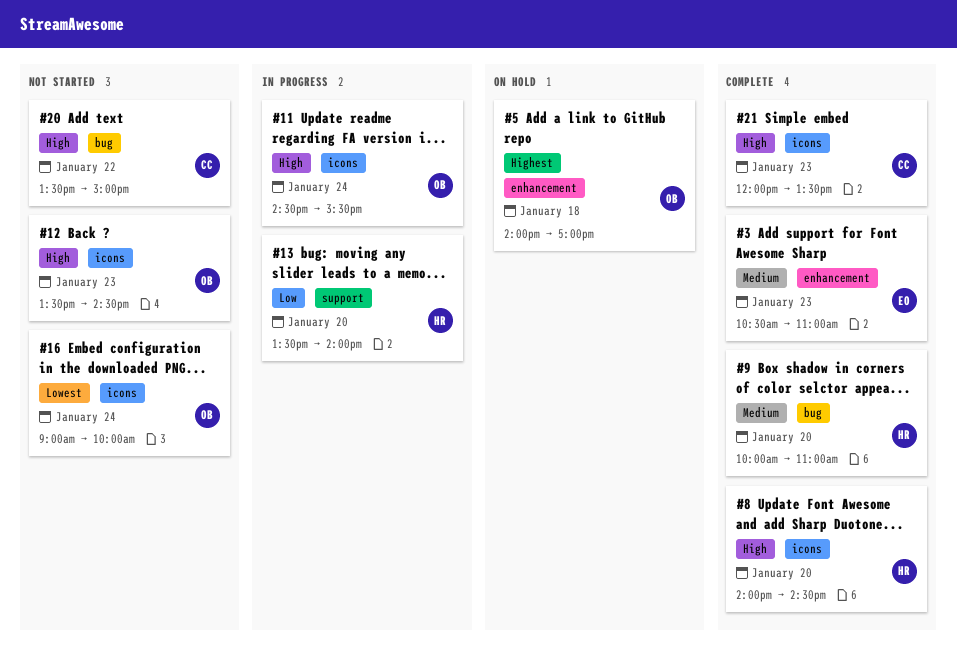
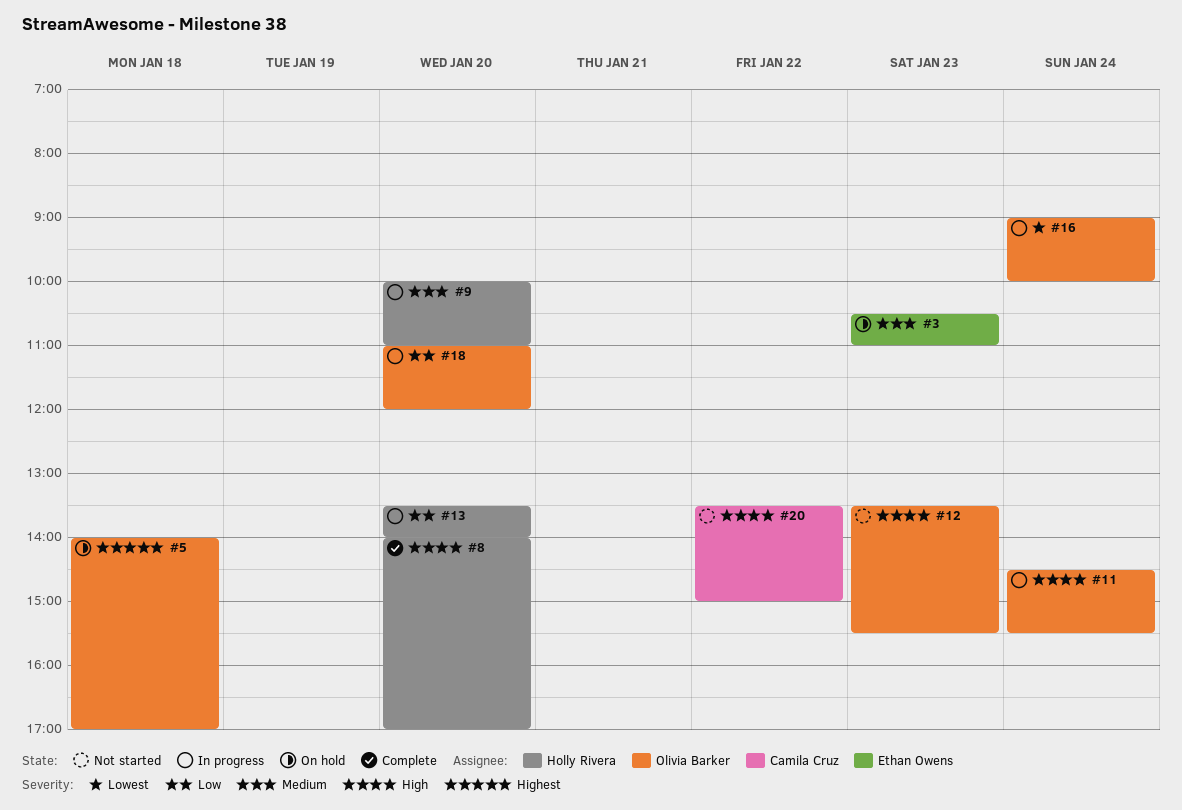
#3, status: Complete -> On hold
#8, ends: 14:30 -> 17:00
#9, status: Complete -> In progress
#12, ends: 14:30 -> 15:30
#16, status: Not started -> In progress
#18: none -> present
#21: present -> none

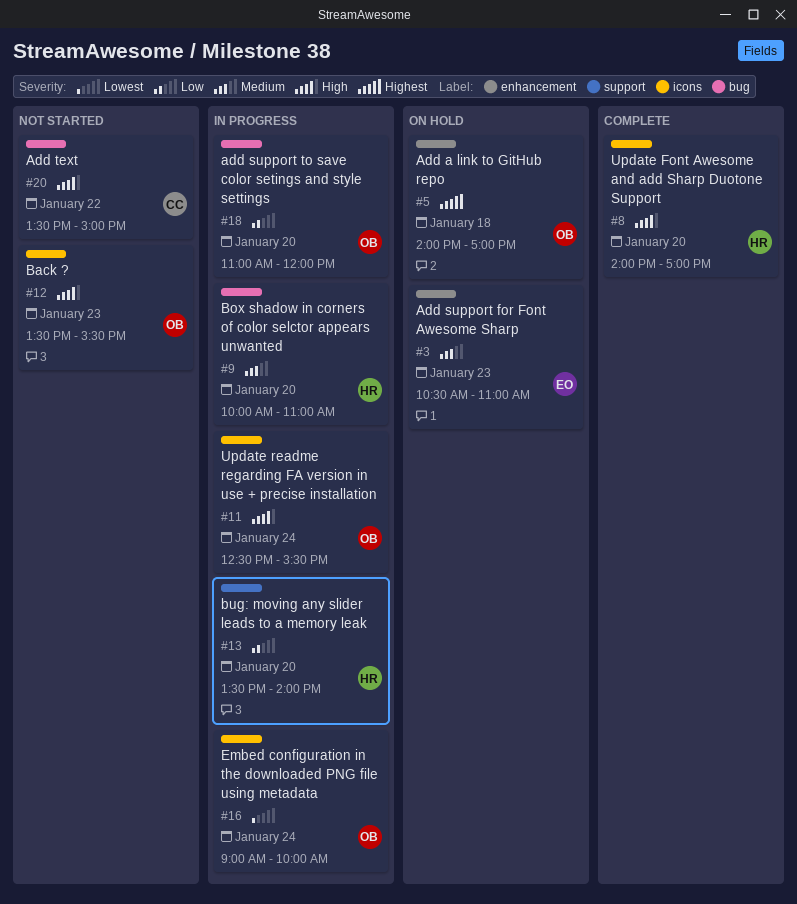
#11, begins: 14:30 -> 12:30

